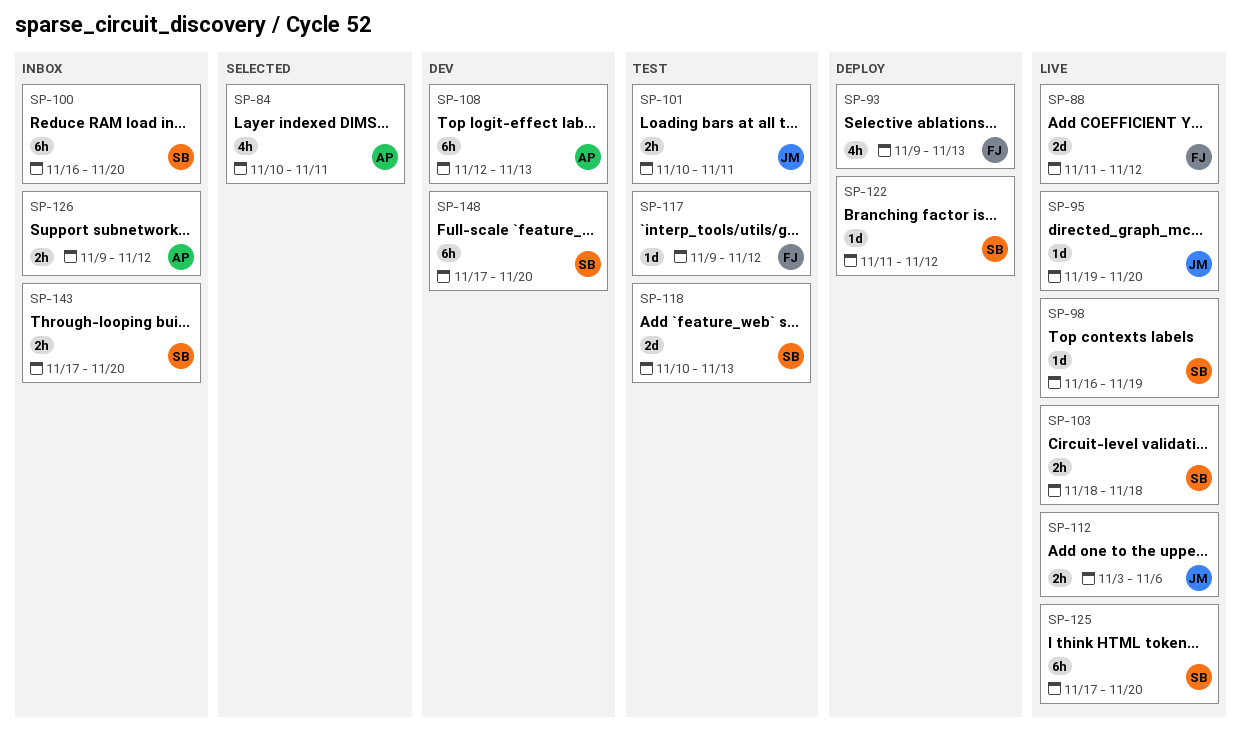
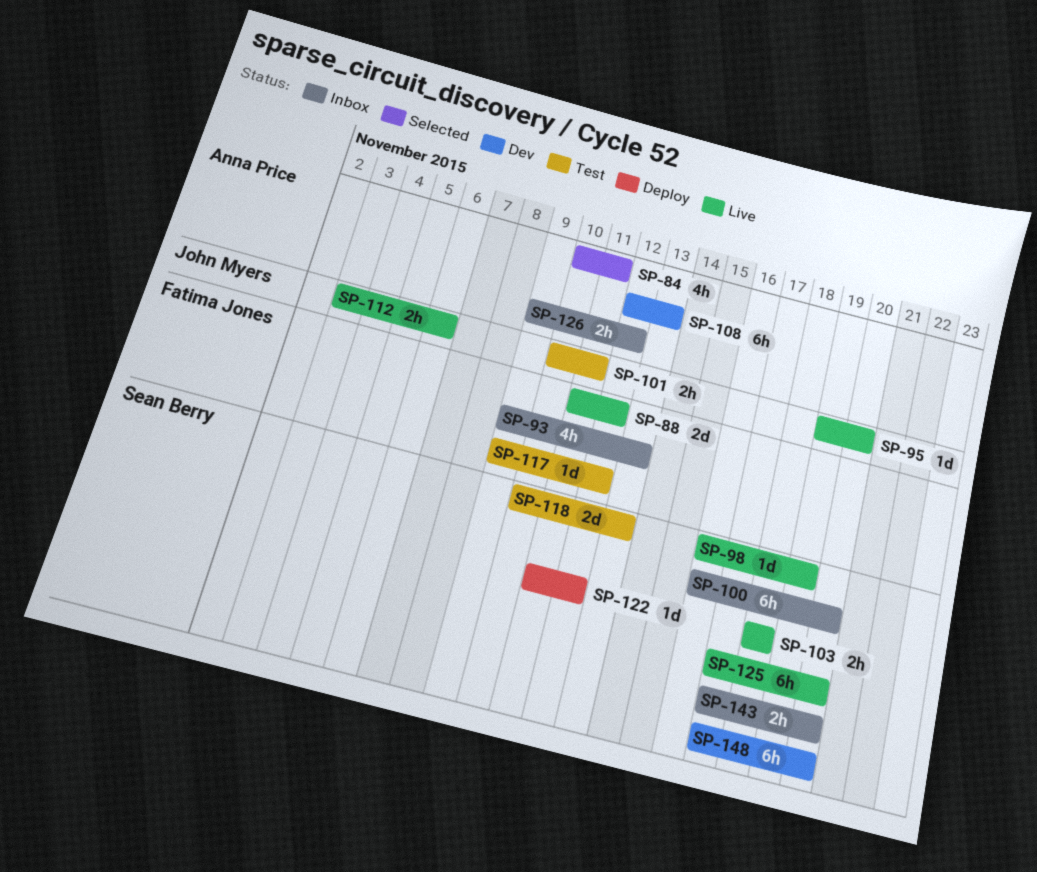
SP-93, status: Deploy -> Inbox

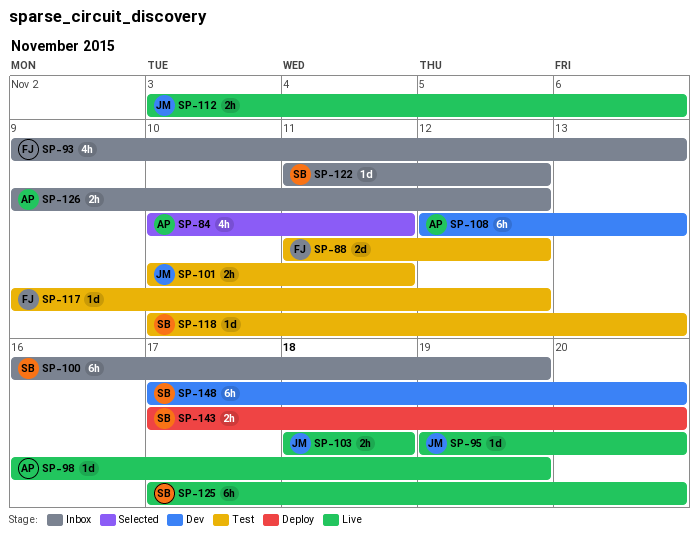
SP-88, status: Live -> Test
SP-98, owner: Sean Berry -> Anna Price
SP-100, due: Nov 20 -> Nov 19
SP-103, owner: Sean Berry -> John Myers
SP-118, estimate: 2d -> 1d
SP-122, status: Deploy -> Inbox
SP-143, status: Inbox -> Deploy

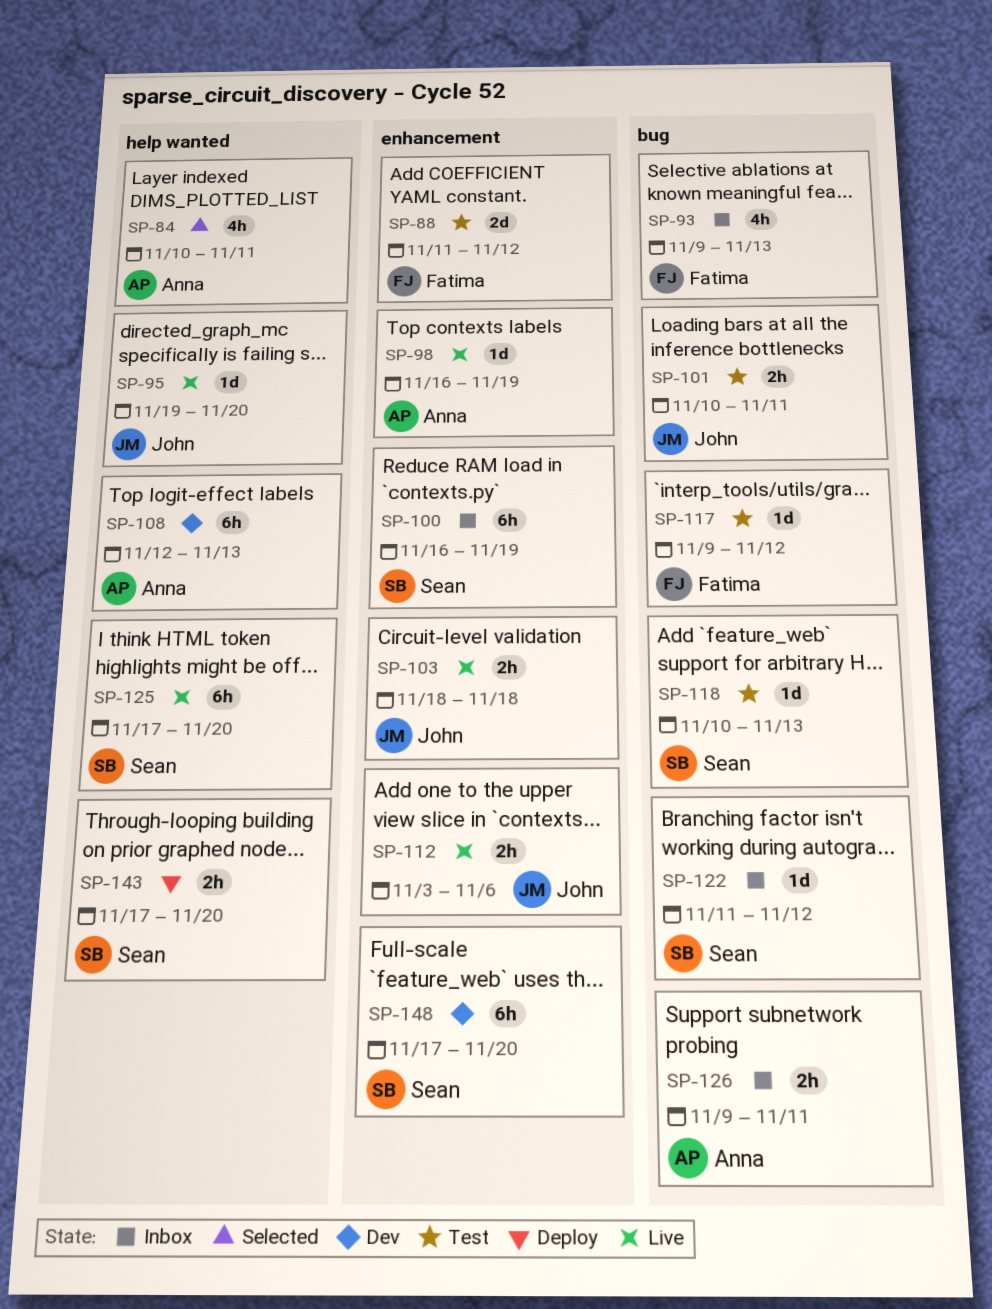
SP-126, due: Nov 12 -> Nov 11

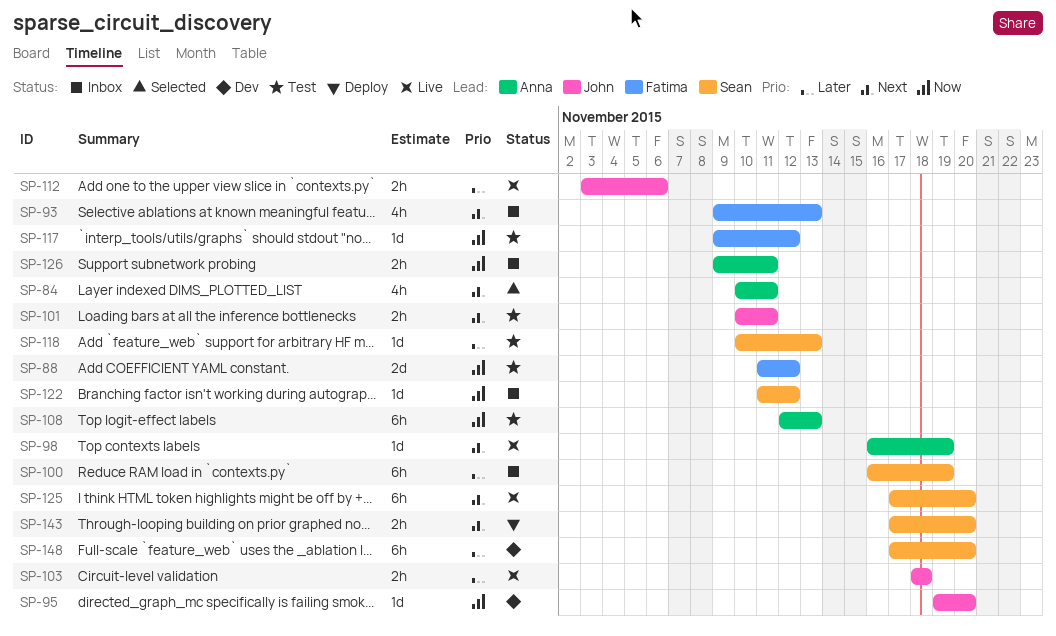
SP-95, status: Live -> Dev
SP-108, status: Dev -> Test

